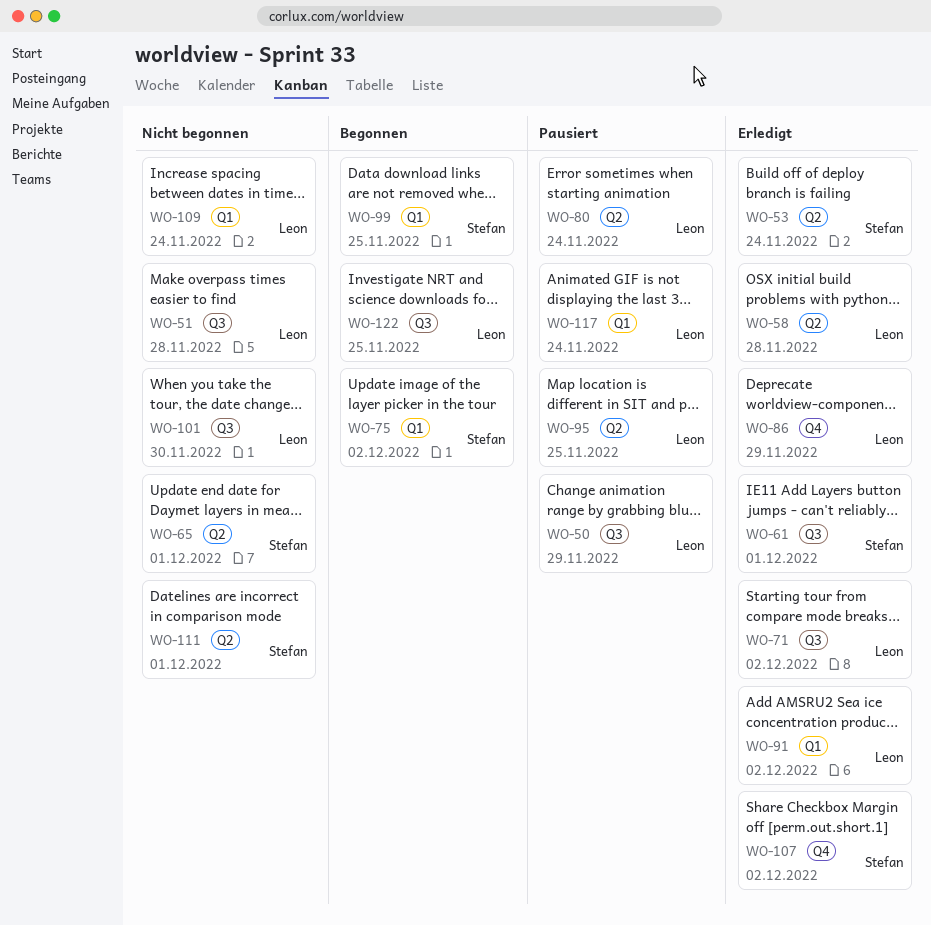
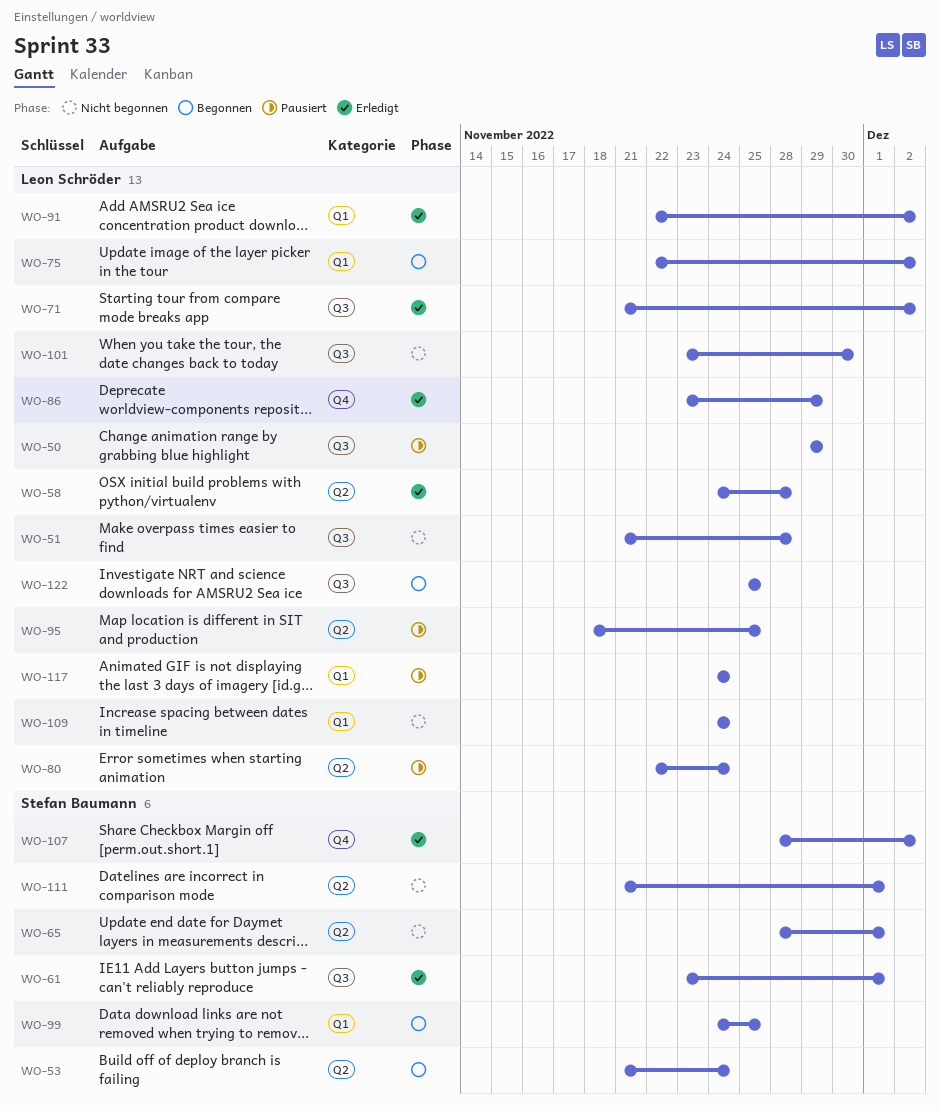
WO-53, status: Erledigt -> Begonnen
WO-75, owner: Stefan Baumann -> Leon Schröder

